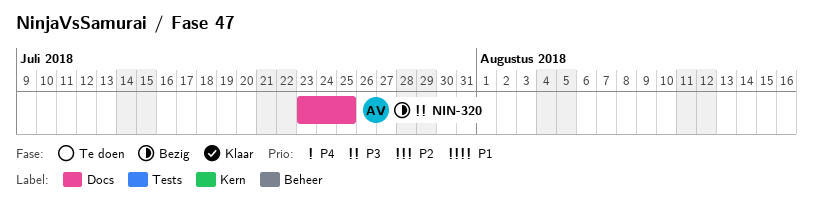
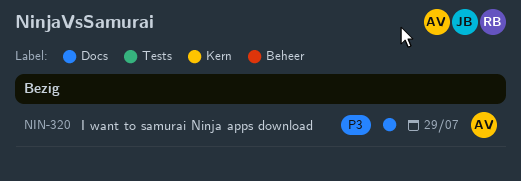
NIN-320, due: Jul 25 -> Jul 29

